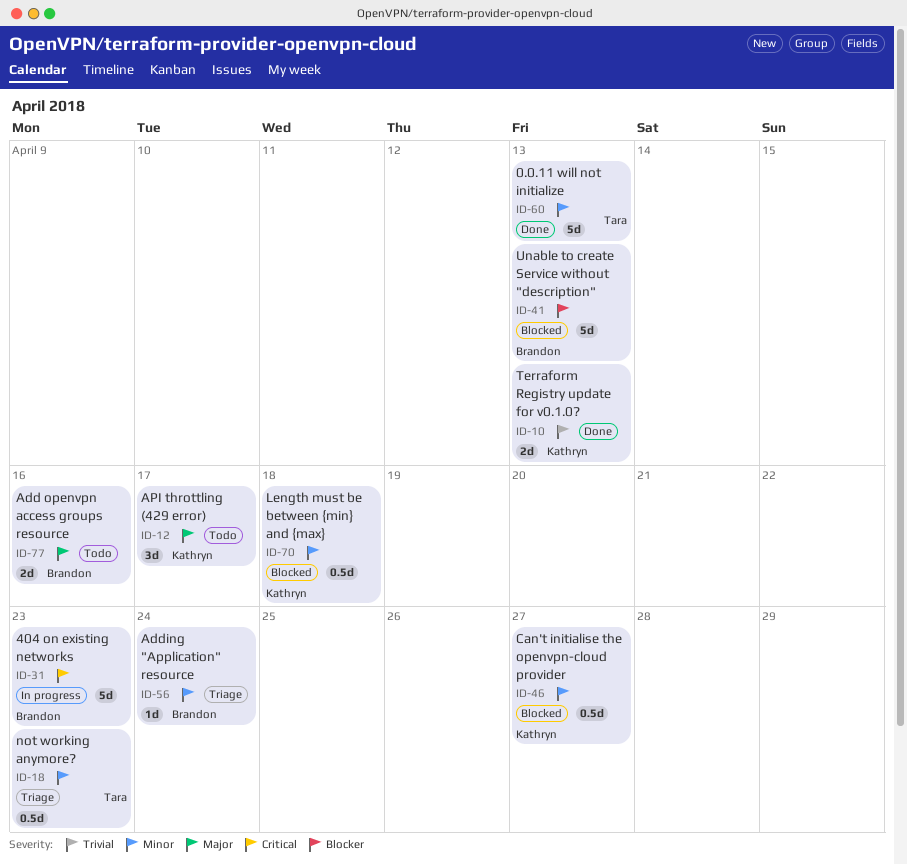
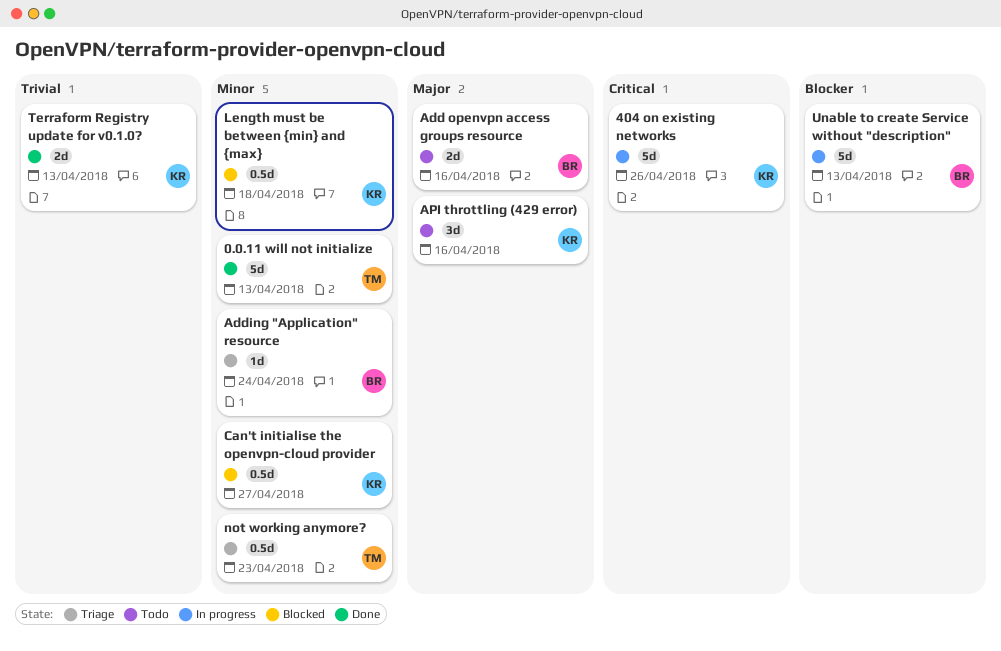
404 on existing networks, owner: Brandon -> Kathryn
404 on existing networks, due: Apr 23 -> Apr 26
API throttling (429 error), due: Apr 17 -> Apr 16
Unable to create Service without "description", status: Blocked -> In progress

